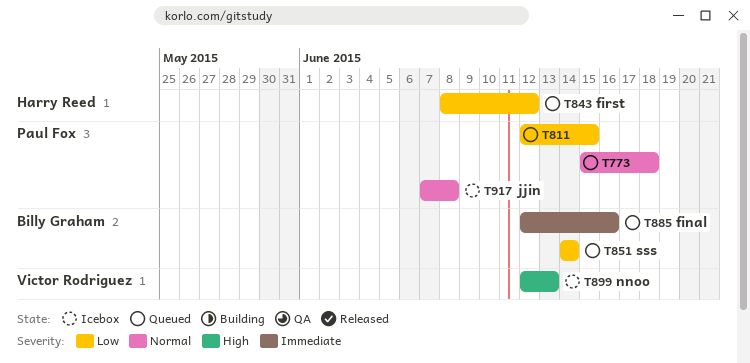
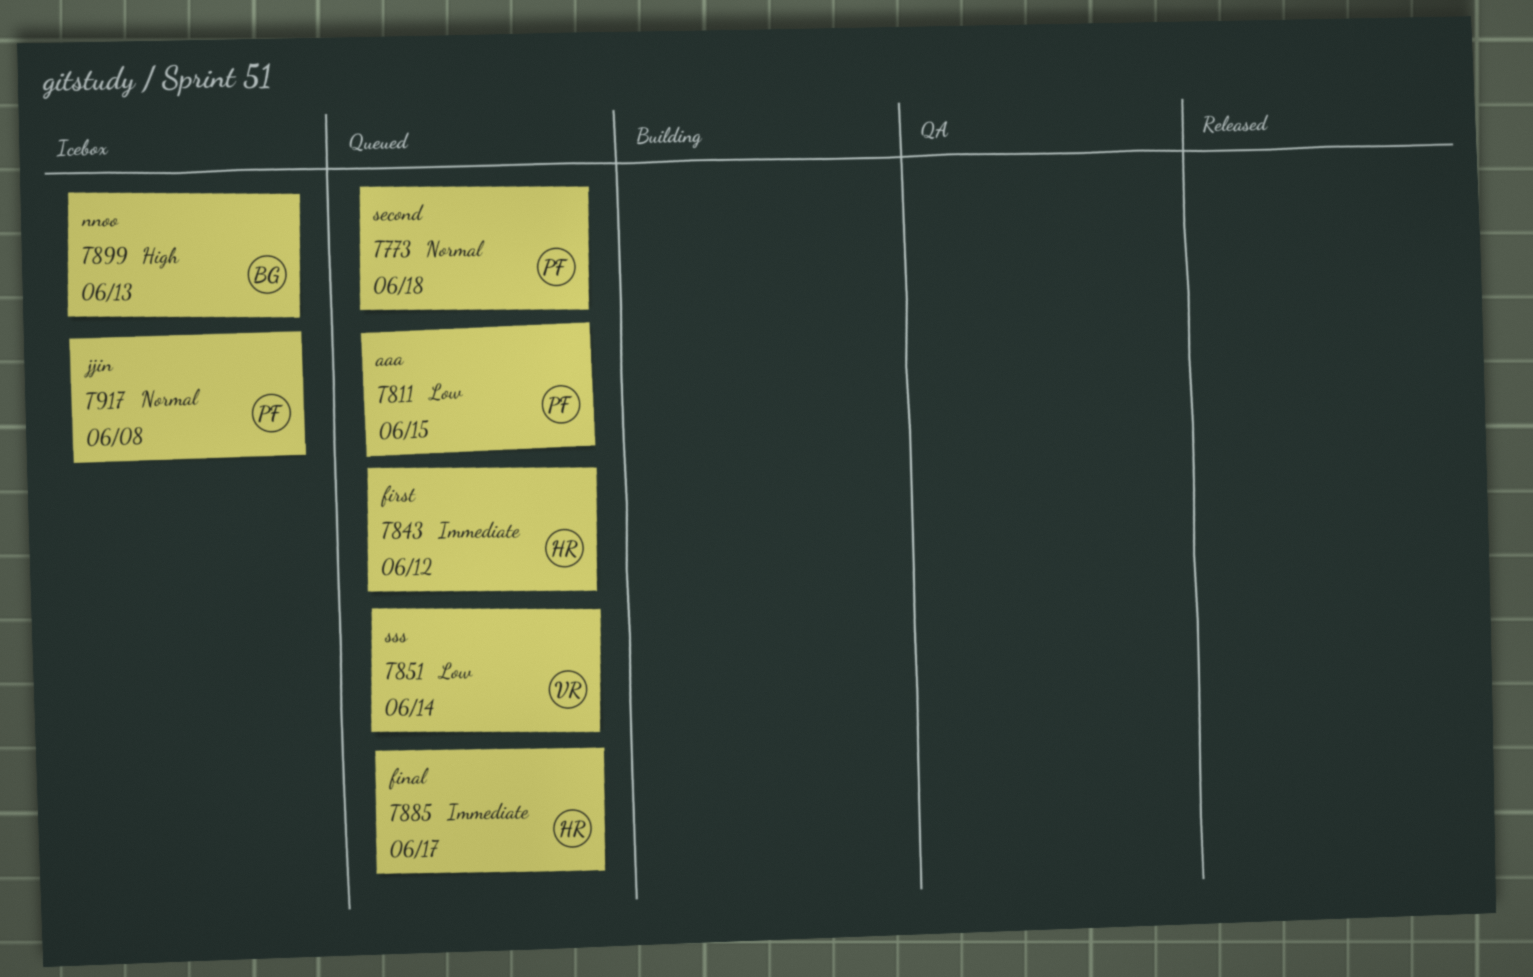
T843, priority: Low -> Immediate
T851, owner: Billy Graham -> Victor Rodriguez
T885, owner: Billy Graham -> Harry Reed
T885, due: Jun 16 -> Jun 17
T899, owner: Victor Rodriguez -> Billy Graham

